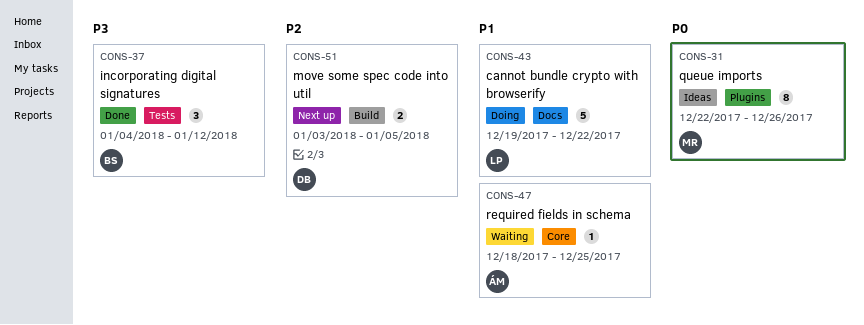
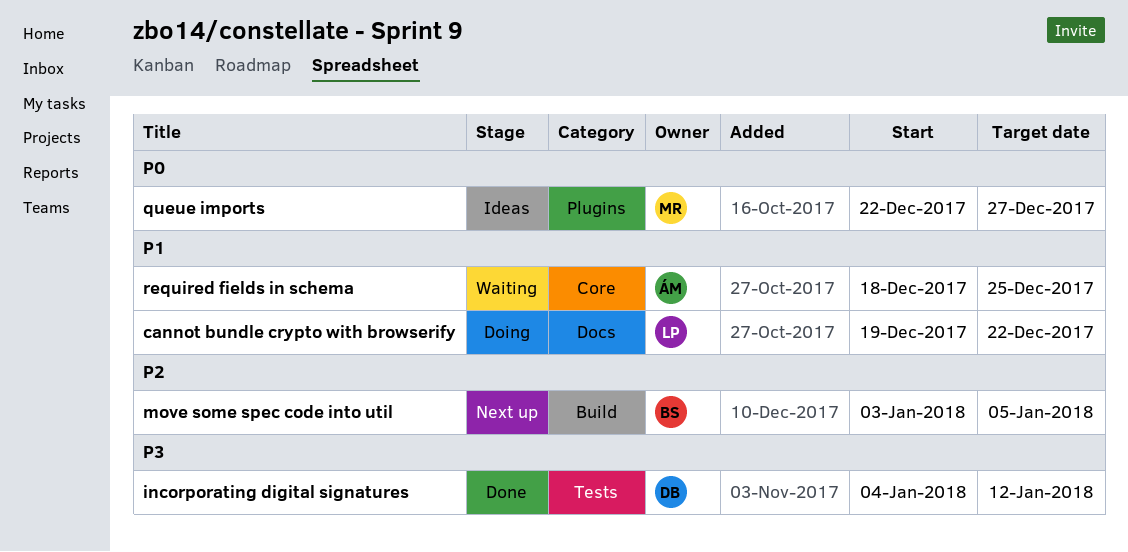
incorporating digital signatures, owner: BS -> DB
move some spec code into util, owner: DB -> BS
queue imports, due: Dec 26 -> Dec 27

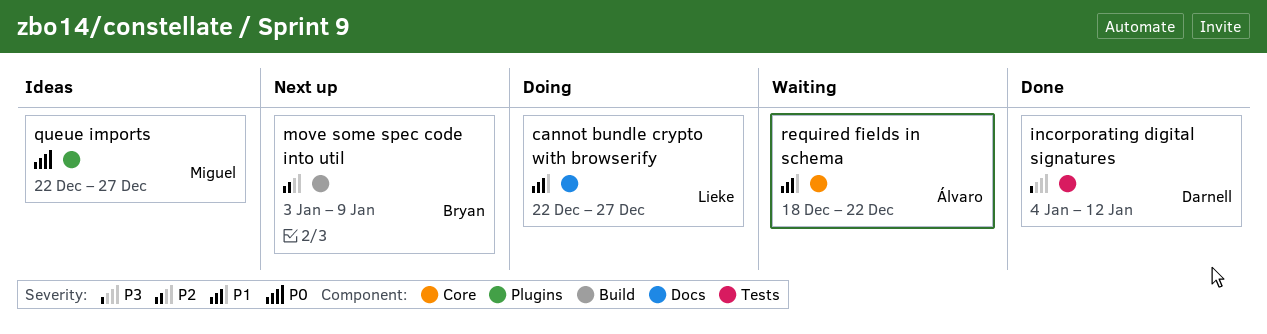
cannot bundle crypto with browserify, start: Dec 19 -> Dec 22
cannot bundle crypto with browserify, due: Dec 22 -> Dec 27
move some spec code into util, due: Jan 5 -> Jan 9
required fields in schema, due: Dec 25 -> Dec 22

